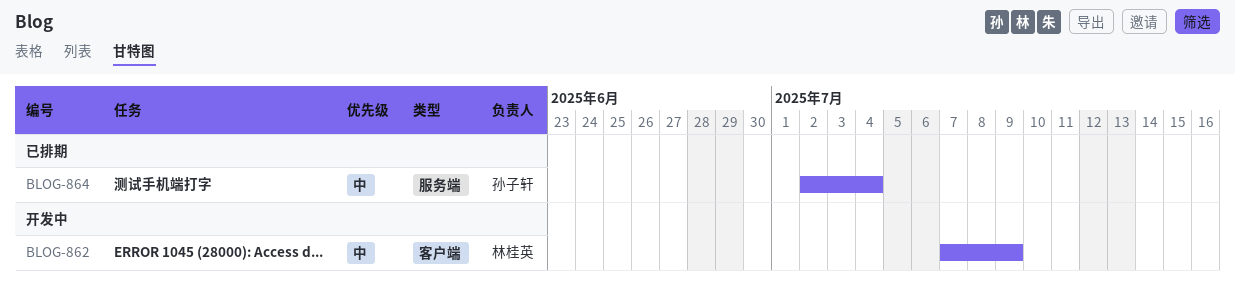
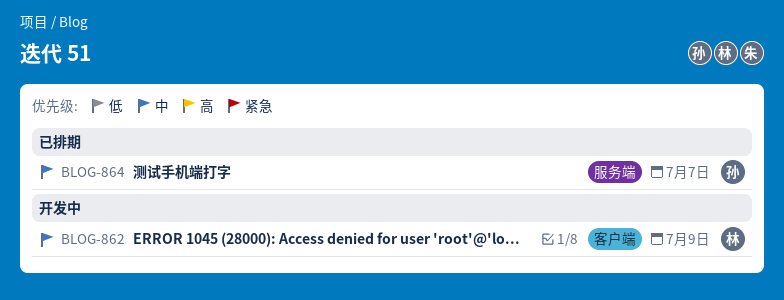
BLOG-864, due: Jul 4 -> Jul 7

